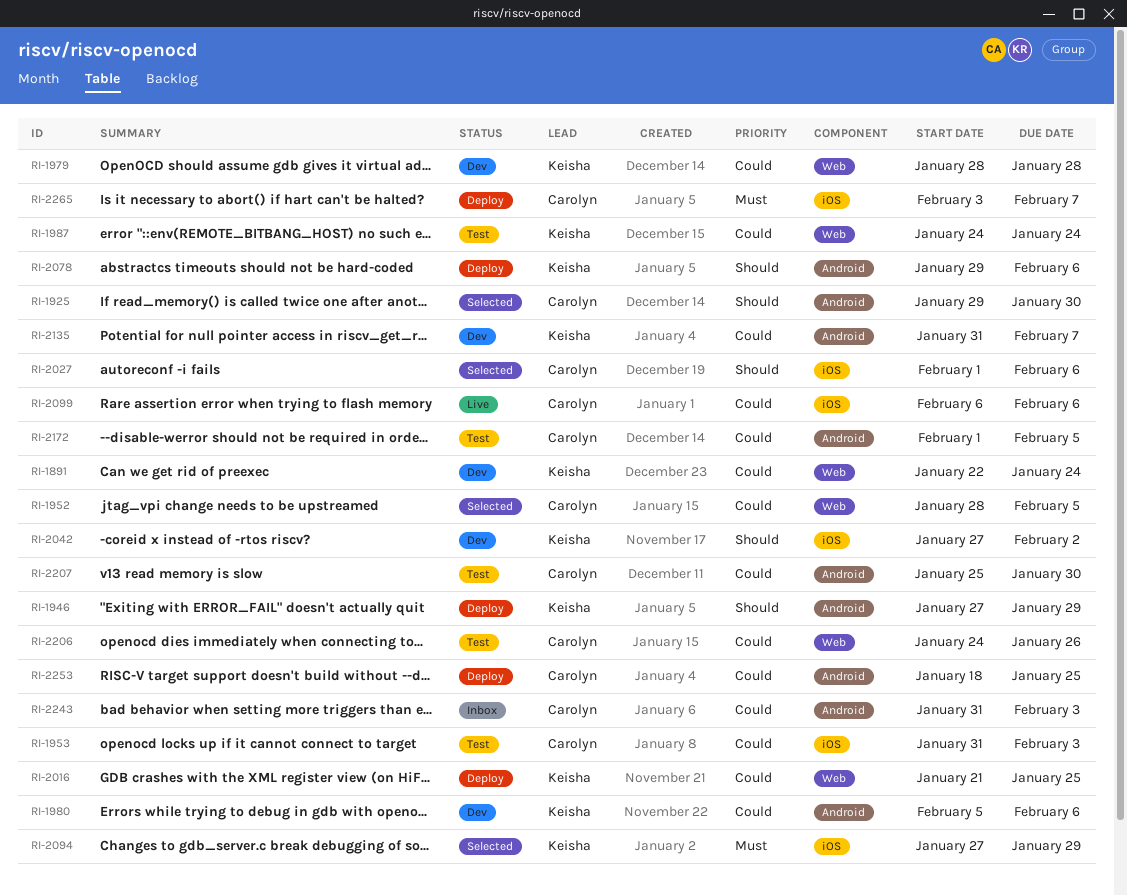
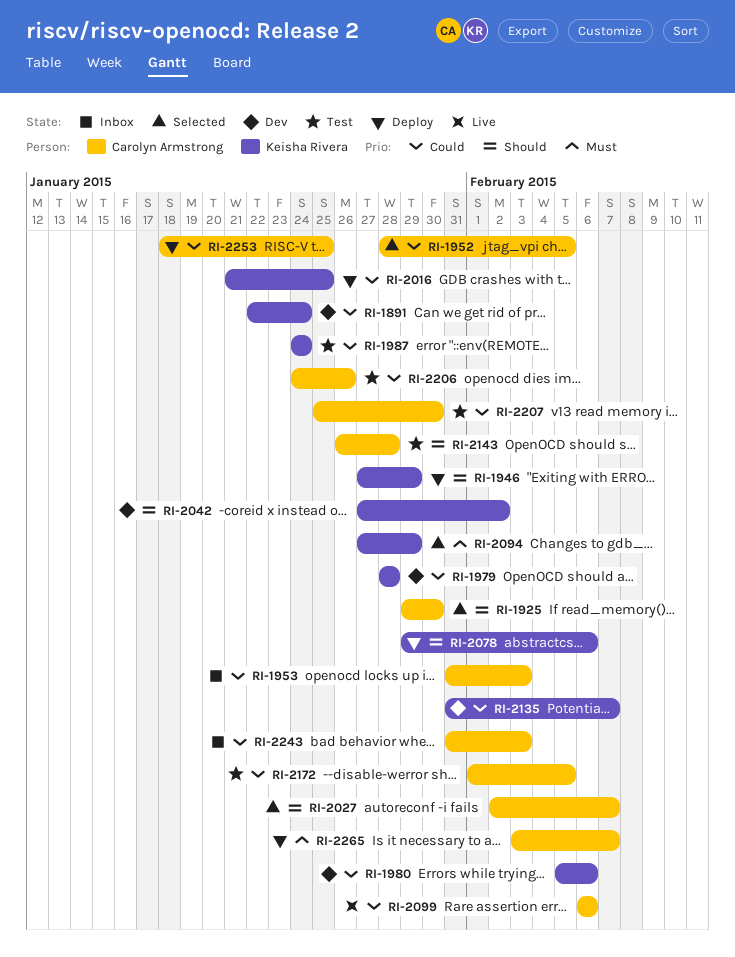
RI-1953, status: Test -> Inbox
RI-2027, start: Feb 1 -> Feb 2
RI-2027, due: Feb 6 -> Feb 7
RI-2143: none -> present

